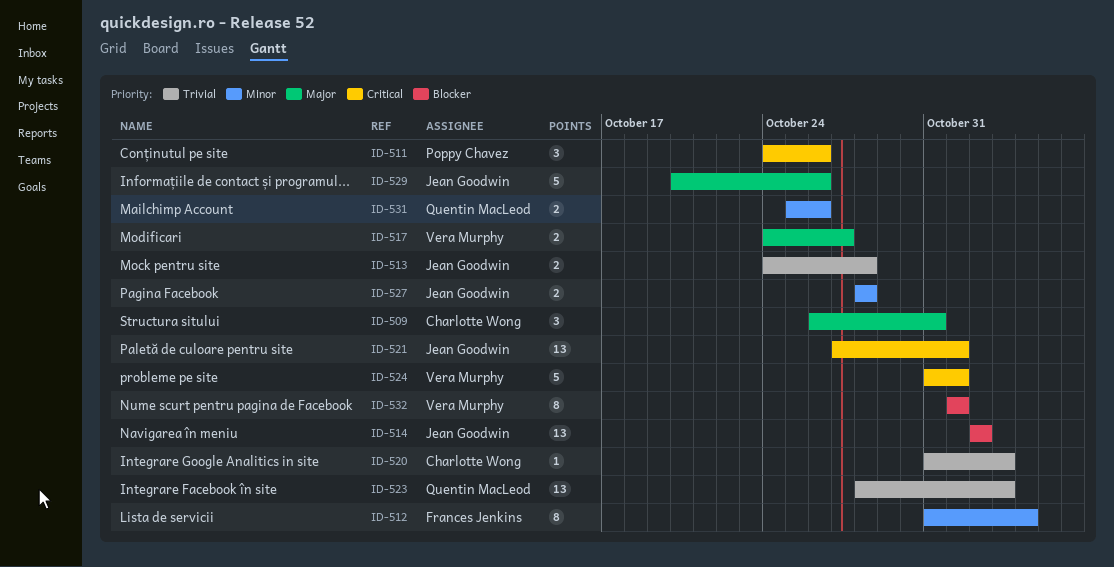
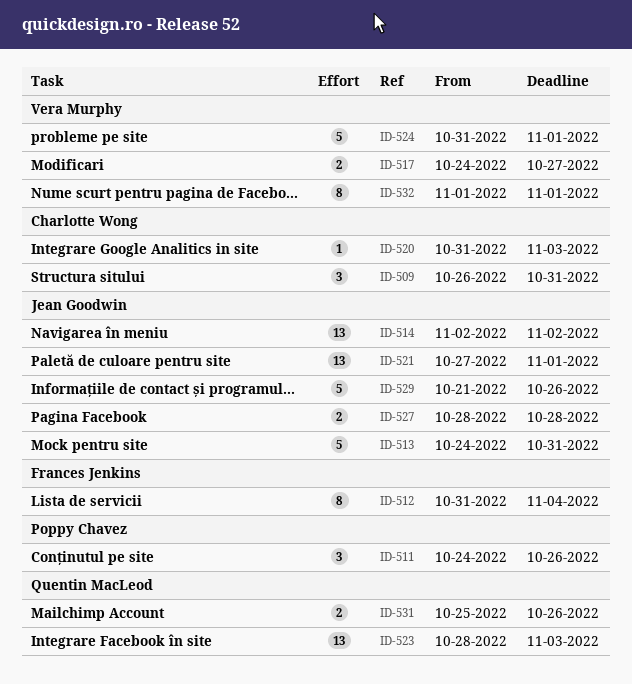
ID-513, estimate: 2 -> 5
ID-513, due: Oct 28 -> Oct 31
ID-529, start: Oct 20 -> Oct 21

